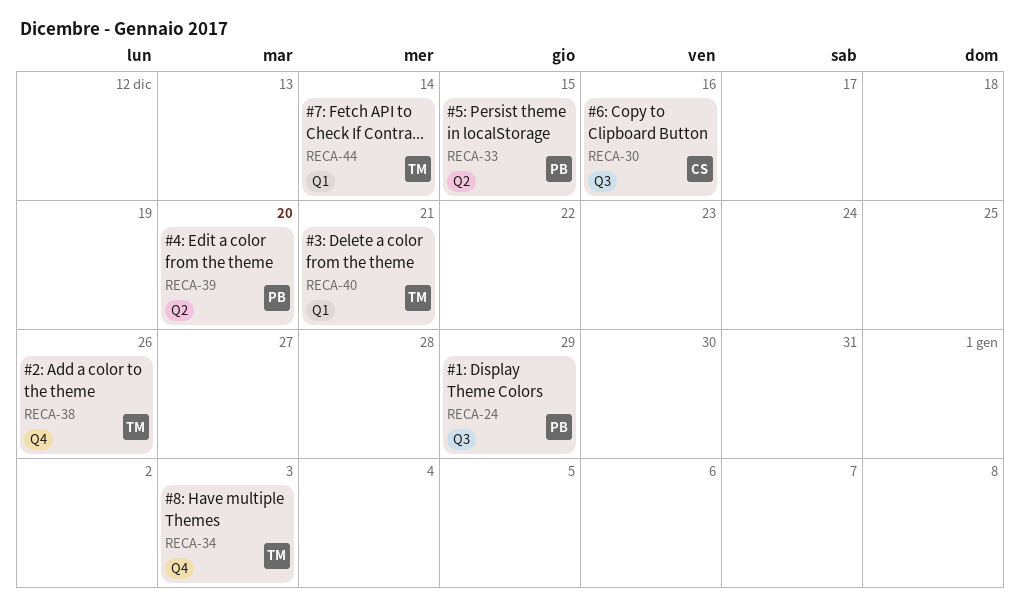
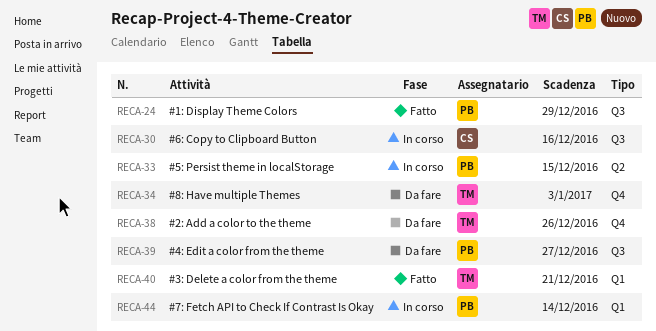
RECA-39, label: Q2 -> Q3
RECA-39, due: Dec 20 -> Dec 27
RECA-44, owner: TM -> PB

